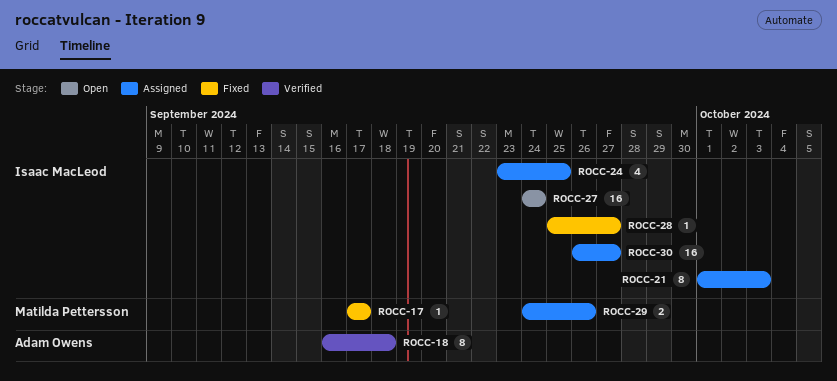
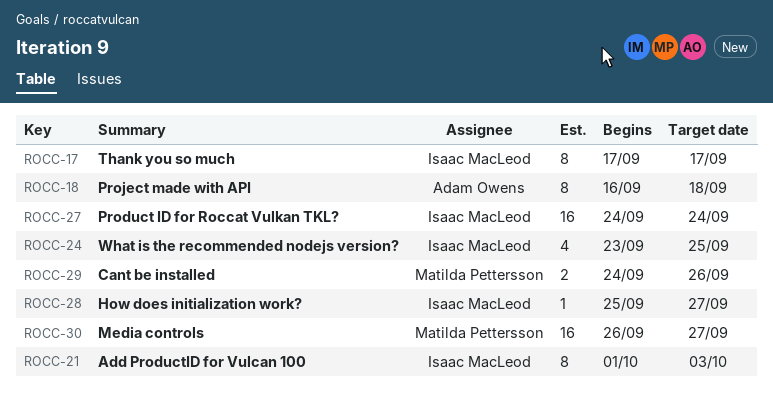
ROCC-17, owner: Matilda Pettersson -> Isaac MacLeod
ROCC-17, estimate: 1 -> 8
ROCC-30, owner: Isaac MacLeod -> Matilda Pettersson

